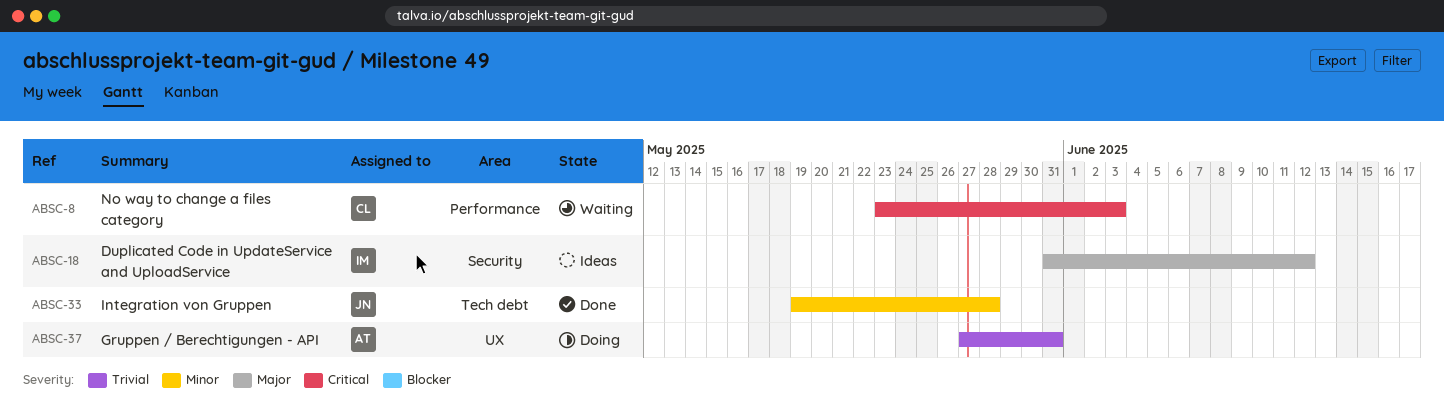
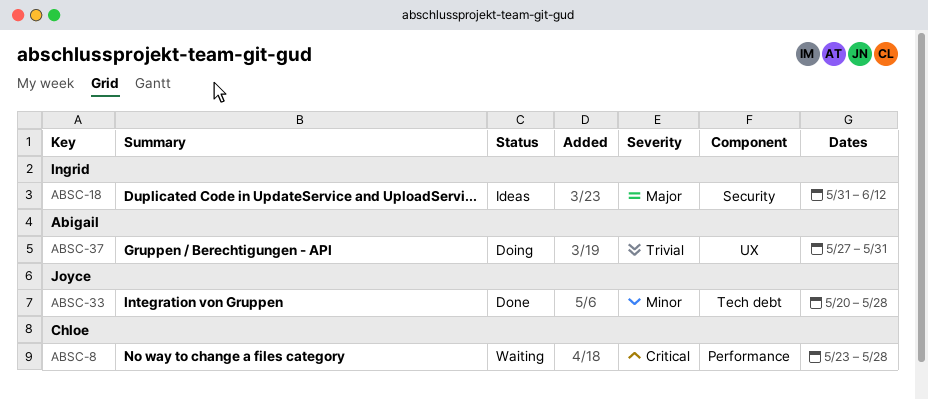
ABSC-8, due: Jun 3 -> May 28
ABSC-33, start: May 19 -> May 20

